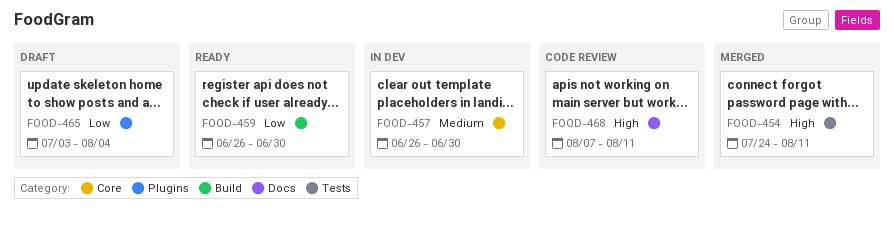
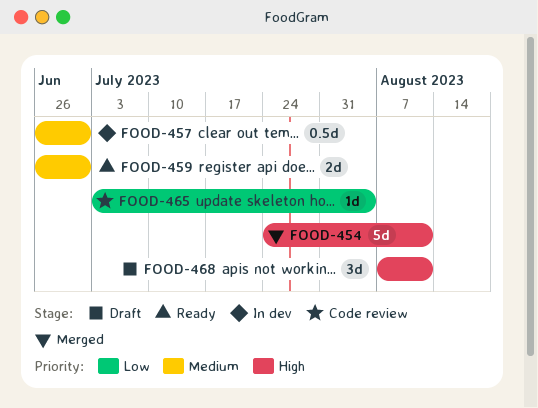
FOOD-459, priority: Low -> Medium
FOOD-465, status: Draft -> Code review
FOOD-468, status: Code review -> Draft

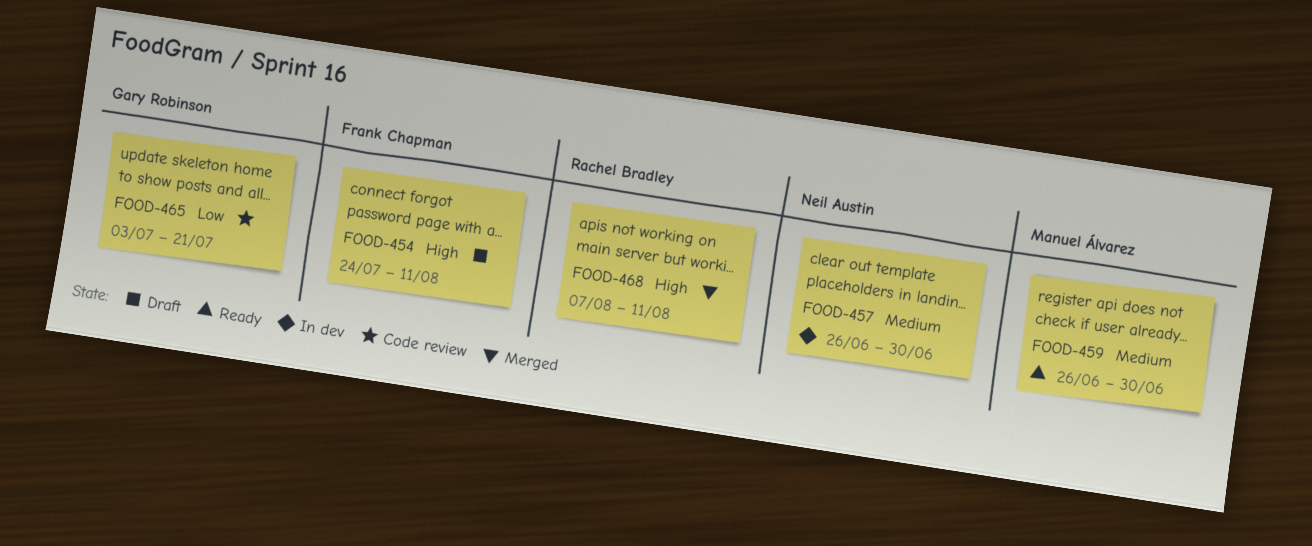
FOOD-454, status: Merged -> Draft
FOOD-465, due: Aug 4 -> Jul 21
FOOD-468, status: Draft -> Merged

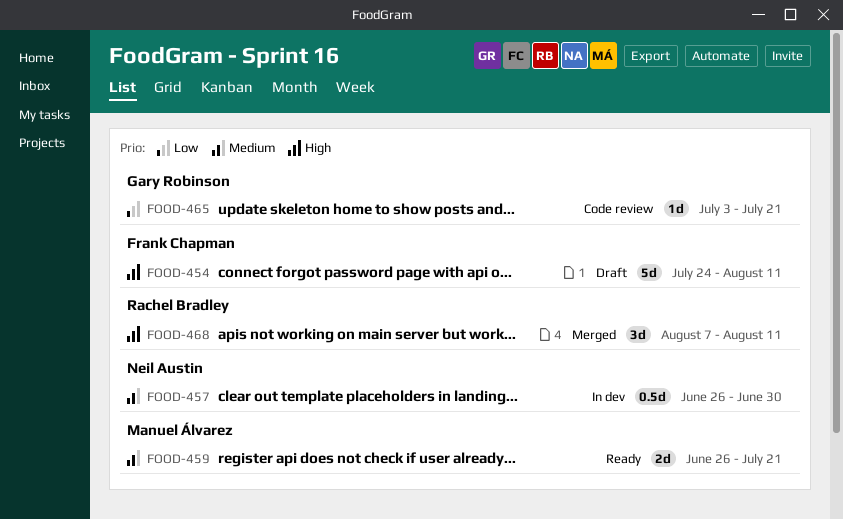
FOOD-459, due: Jun 30 -> Jul 21

